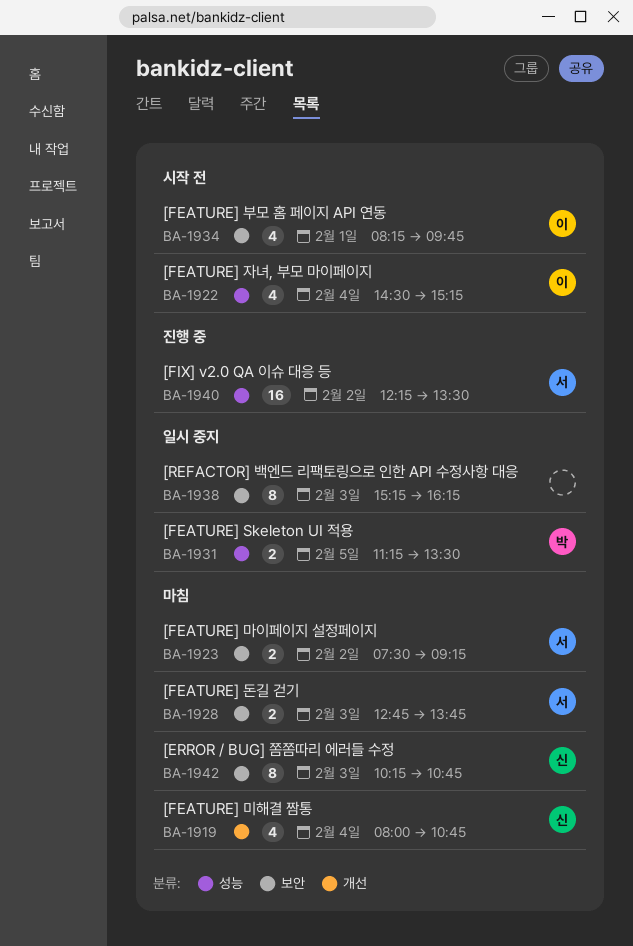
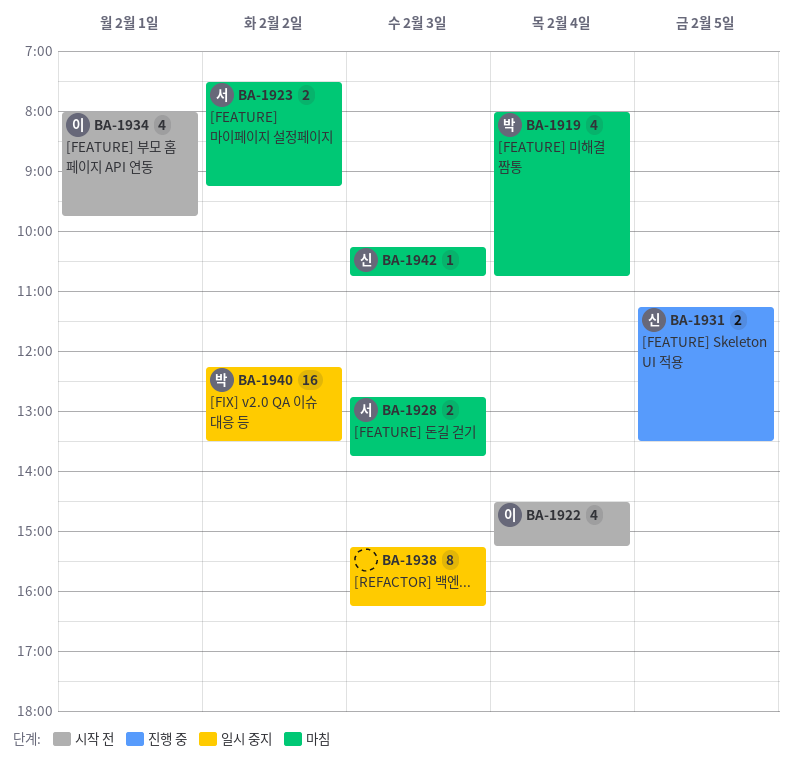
BA-1919, owner: 신 -> 박
BA-1931, status: 일시 중지 -> 진행 중
BA-1931, owner: 박 -> 신
BA-1934, begins: 08:15 -> 08:00
BA-1940, status: 진행 중 -> 일시 중지
BA-1940, owner: 서 -> 박
BA-1942, estimate: 8 -> 1

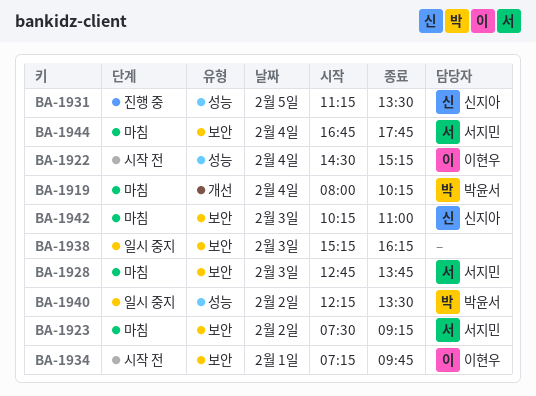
BA-1919, ends: 10:45 -> 10:15
BA-1934, begins: 08:00 -> 07:15
BA-1942, ends: 10:45 -> 11:00
BA-1944: none -> present

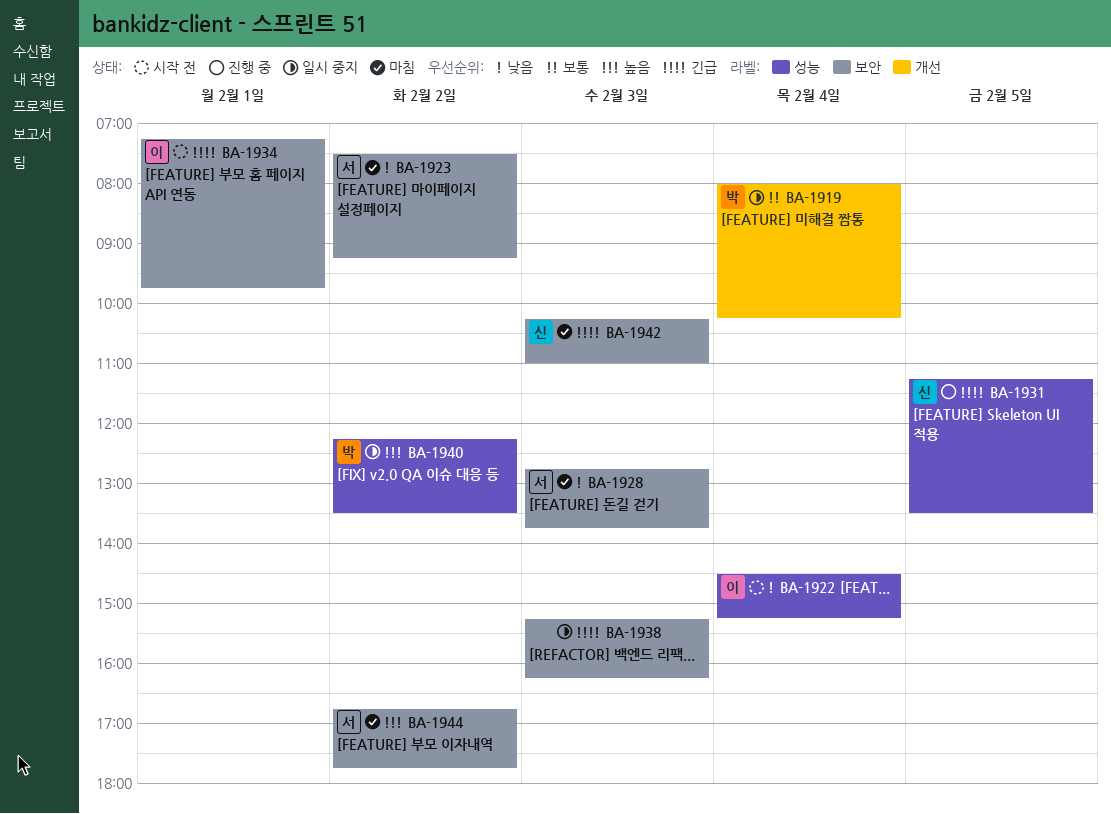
BA-1919, status: 마침 -> 일시 중지
BA-1944, day: Feb 4 -> Feb 2

